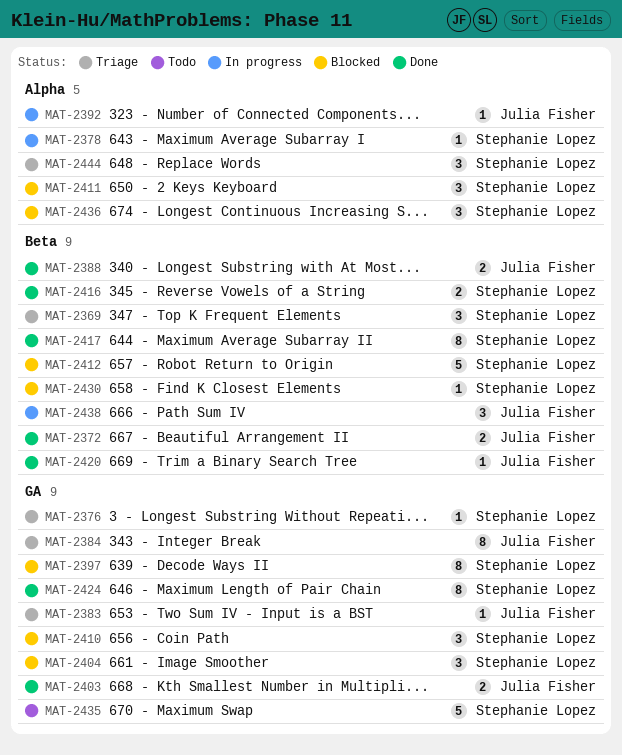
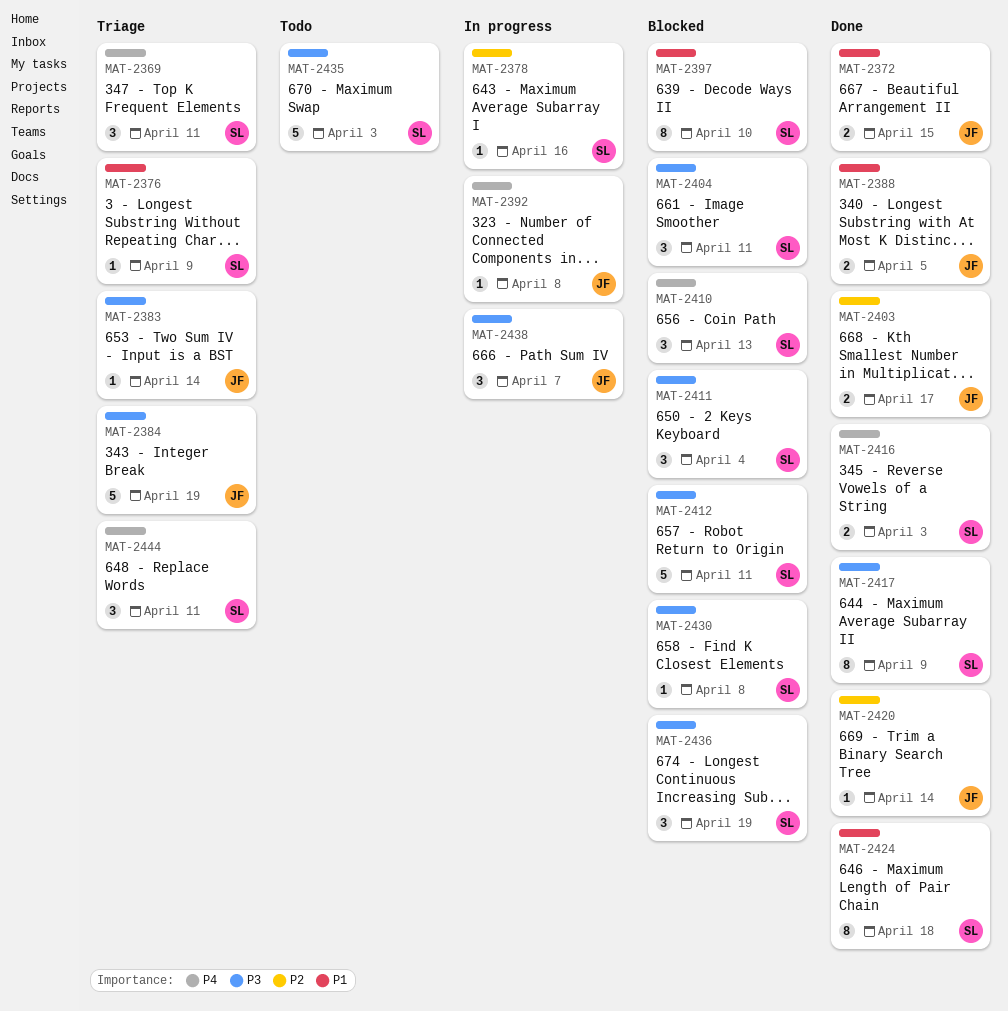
MAT-2384, estimate: 8 -> 5

